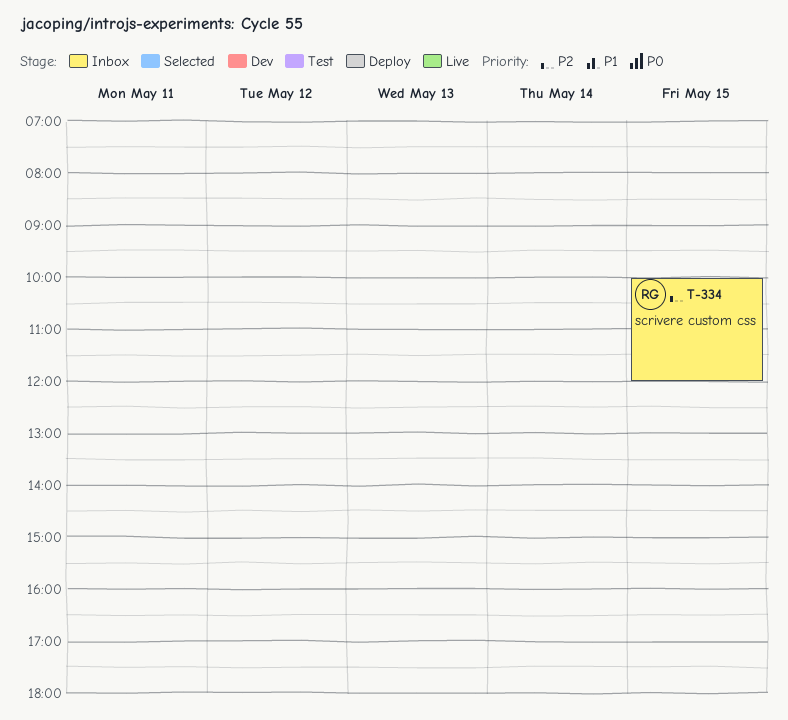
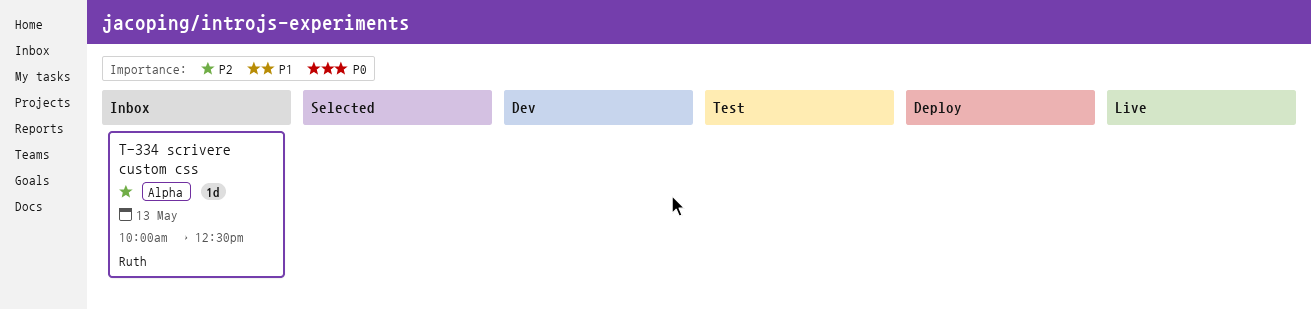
T-334, day: May 15 -> May 13
T-334, ends: 12:00 -> 12:30

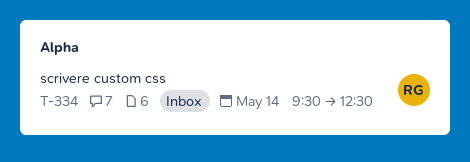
T-334, day: May 13 -> May 14
T-334, begins: 10:00 -> 09:30

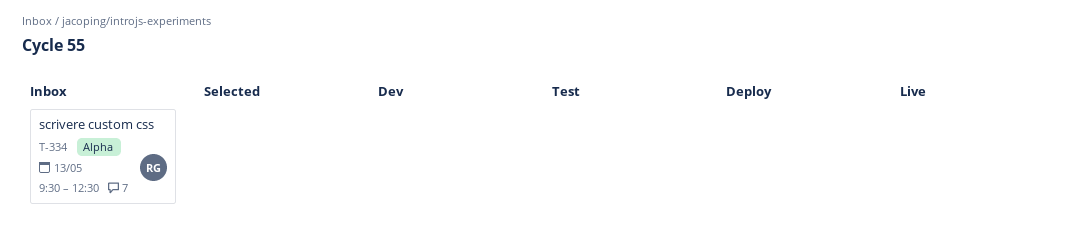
T-334, day: May 14 -> May 13

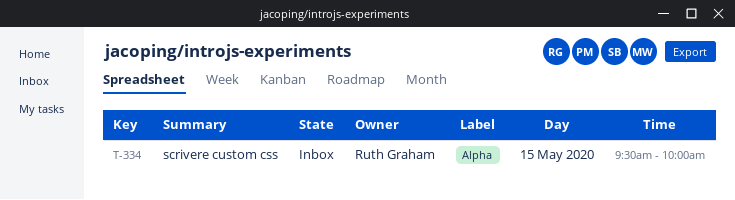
T-334, day: May 13 -> May 15
T-334, ends: 12:30 -> 10:00

